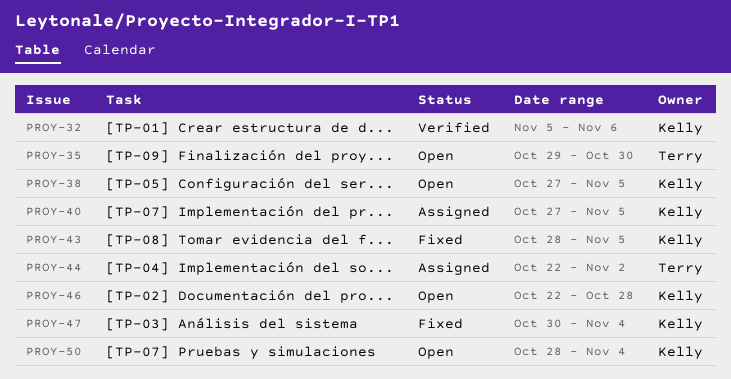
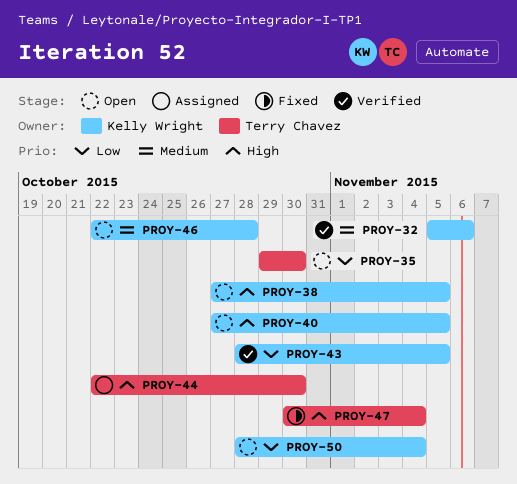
PROY-40, status: Assigned -> Open
PROY-43, status: Fixed -> Verified
PROY-44, due: Nov 2 -> Oct 30
PROY-47, owner: Kelly Wright -> Terry Chavez

